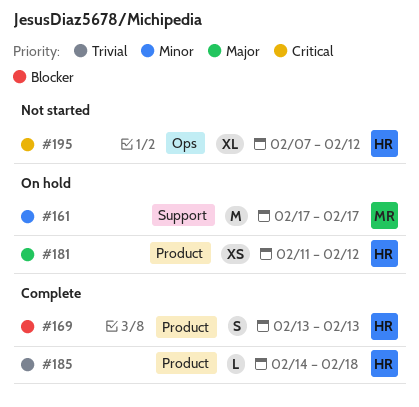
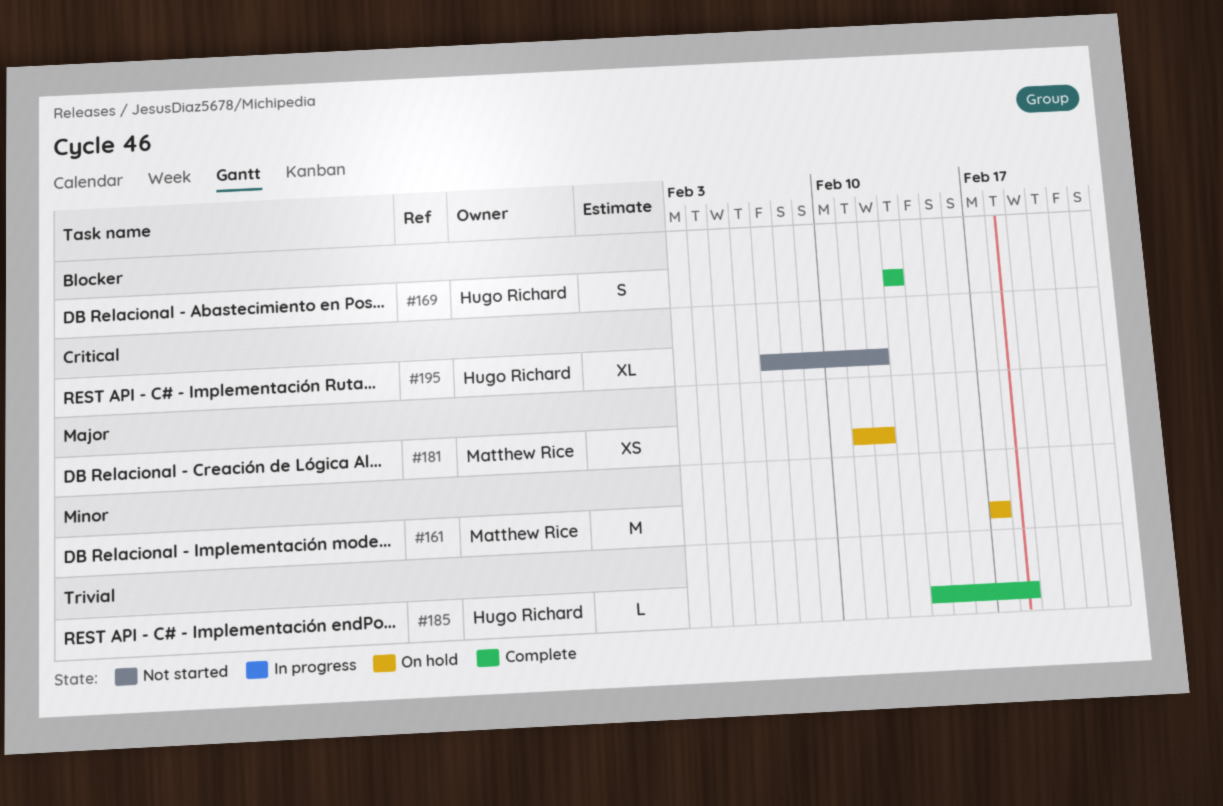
#181, owner: Hugo Richard -> Matthew Rice

